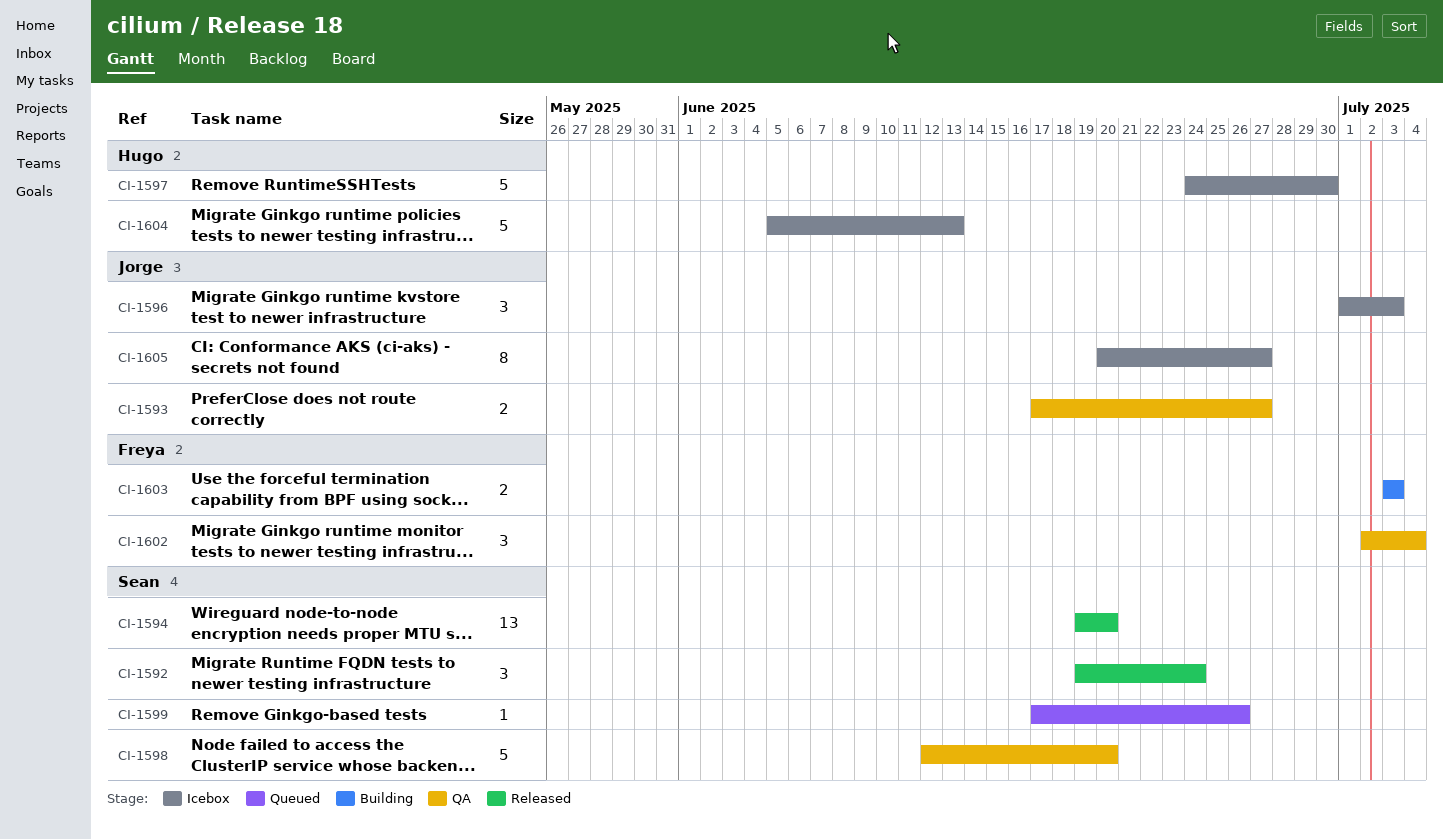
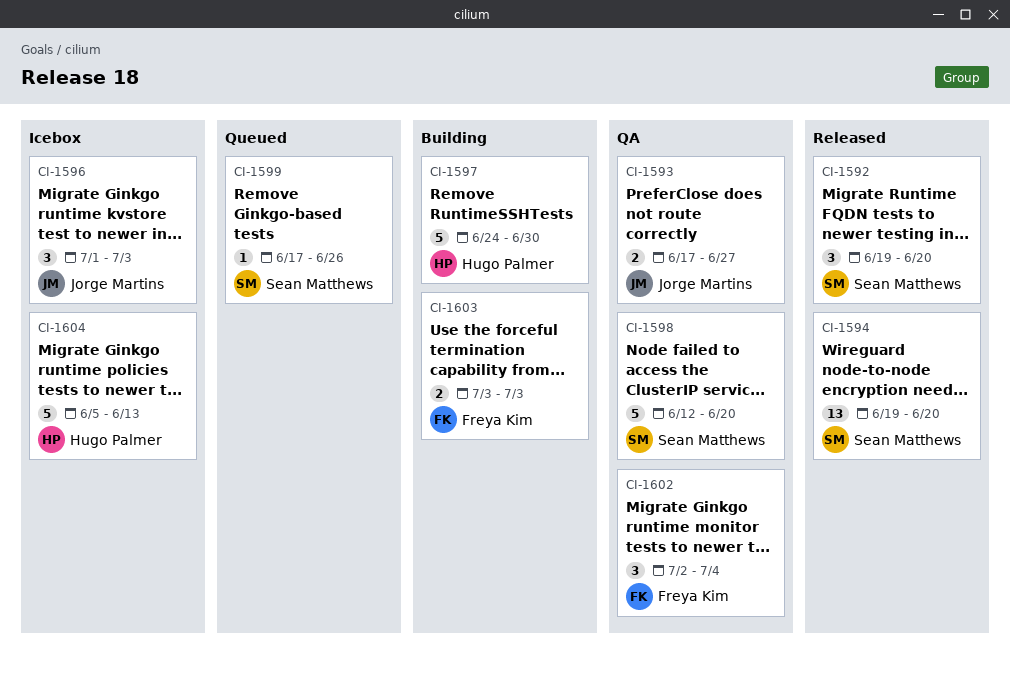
CI-1592, due: Jun 24 -> Jun 20
CI-1597, status: Icebox -> Building
CI-1605: present -> none

